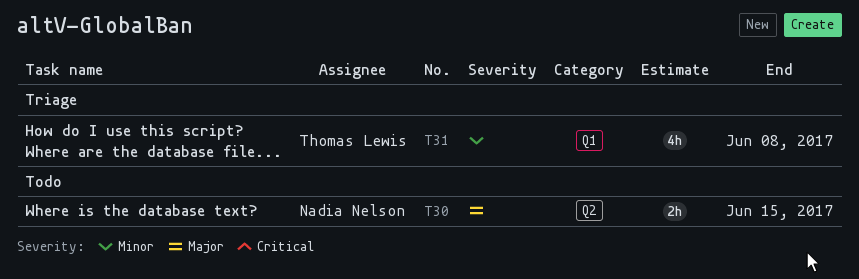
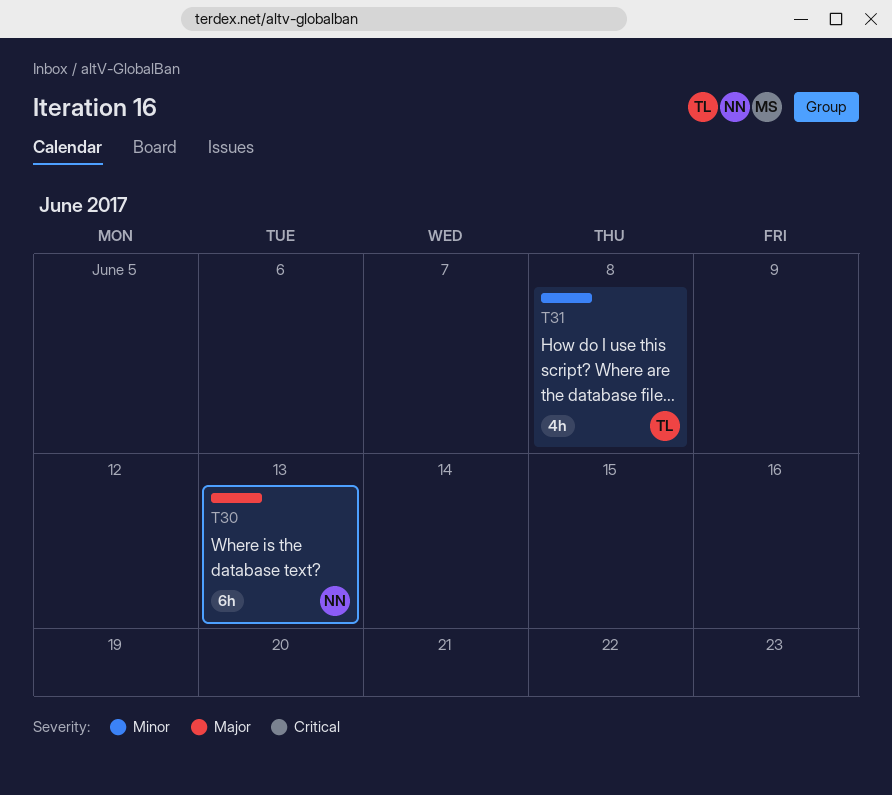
T30, estimate: 2h -> 6h
T30, due: Jun 15 -> Jun 13

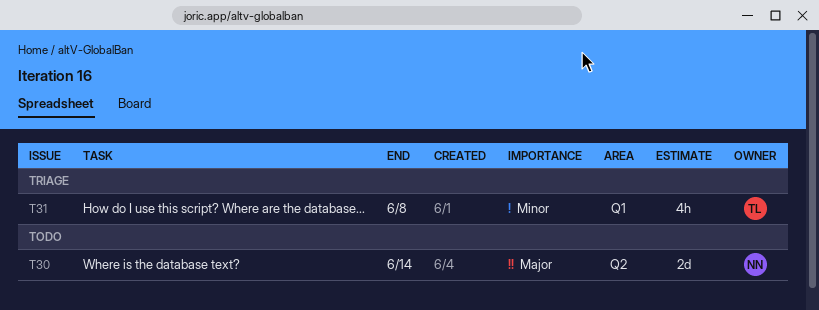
T30, estimate: 6h -> 2d
T30, due: Jun 13 -> Jun 14

